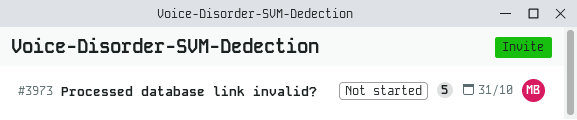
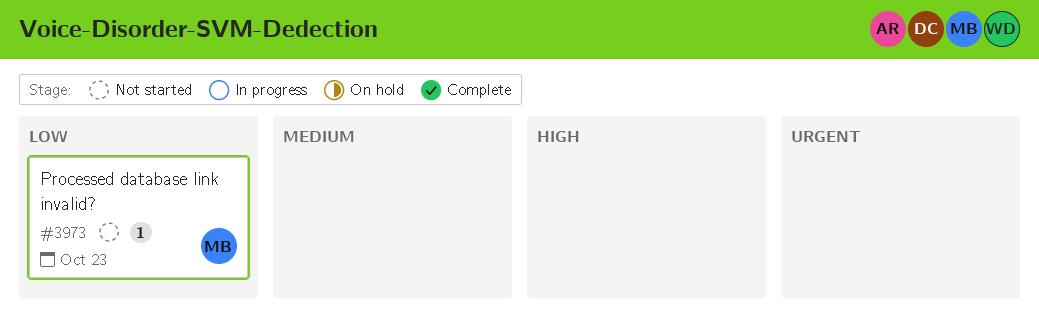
#3973, estimate: 5 -> 1
#3973, due: Oct 31 -> Oct 23

